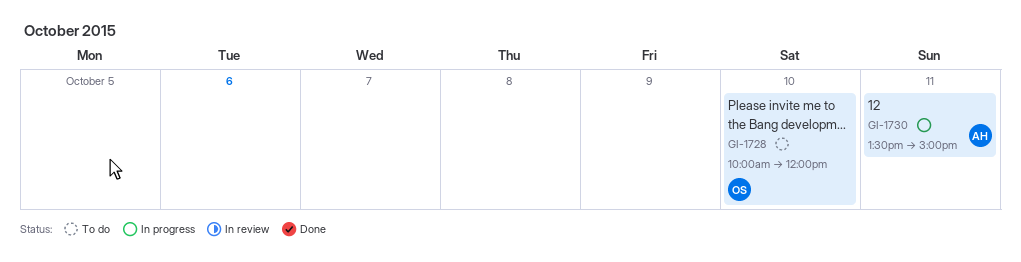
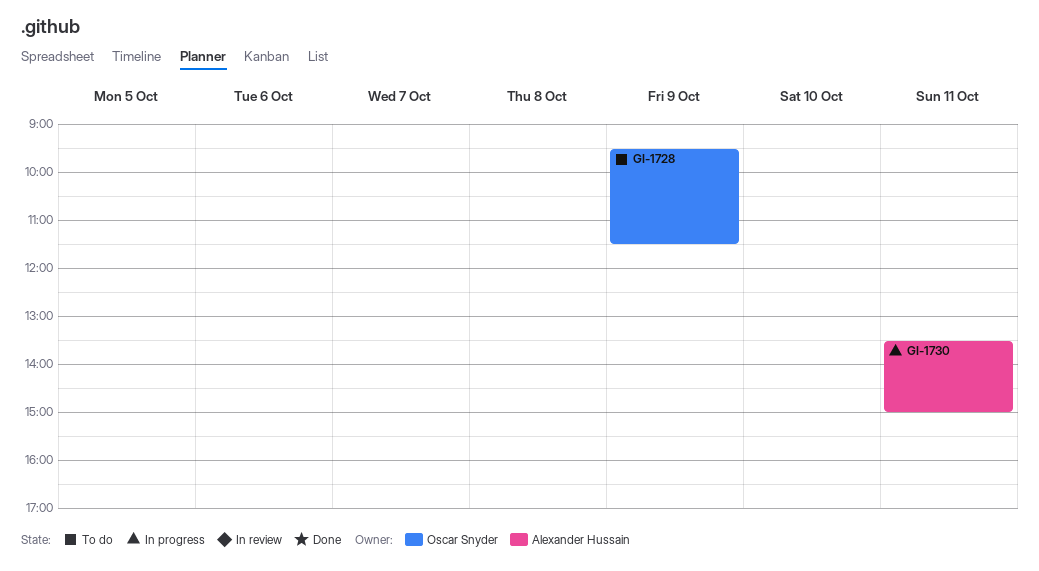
GI-1728, day: Oct 10 -> Oct 9
GI-1728, begins: 10:00 -> 09:30
GI-1728, ends: 12:00 -> 11:30

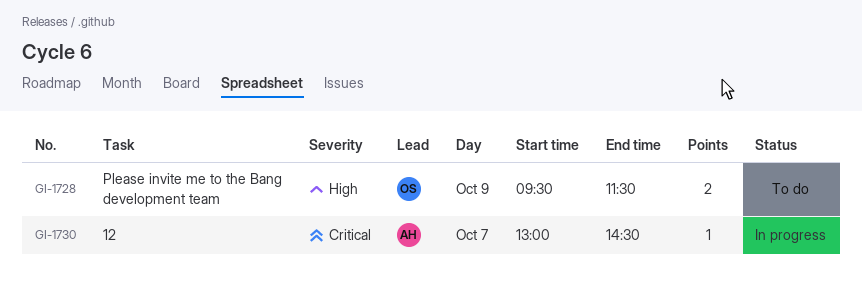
GI-1730, day: Oct 11 -> Oct 7
GI-1730, begins: 13:30 -> 13:00
GI-1730, ends: 15:00 -> 14:30

